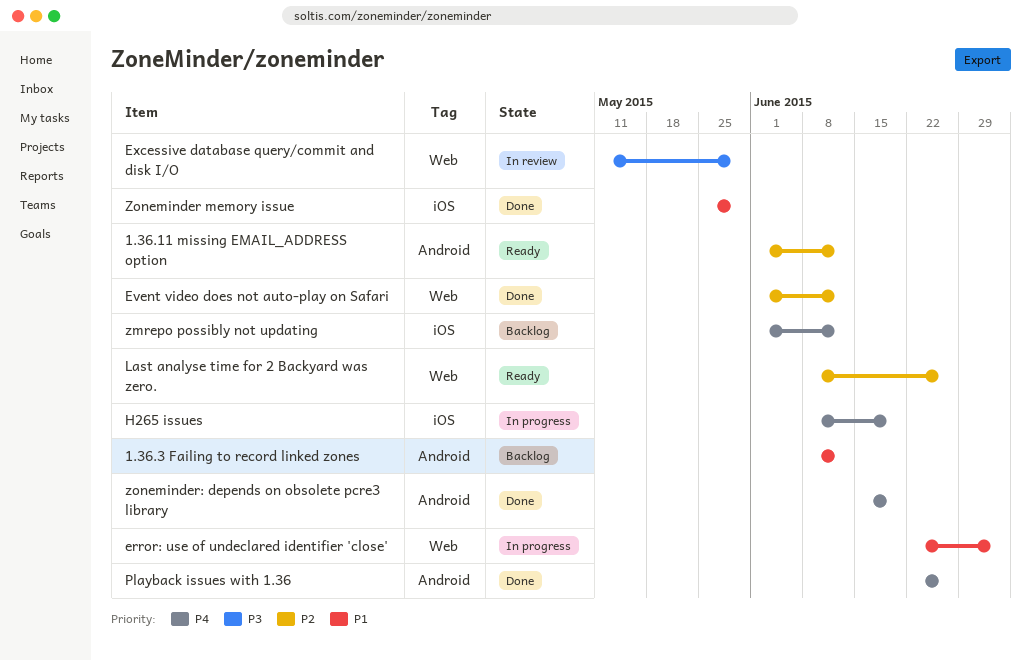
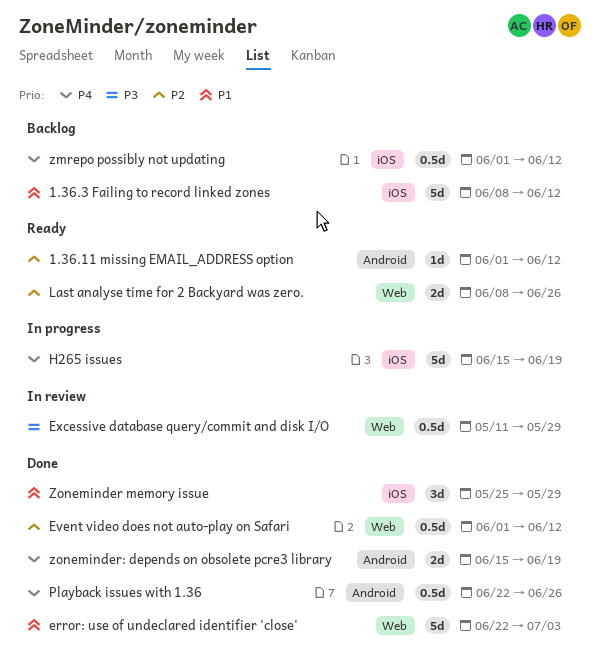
1.36.3 Failing to record linked zones, label: Android -> iOS
error: use of undeclared identifier 'close', status: In progress -> Done
H265 issues, start: Jun 8 -> Jun 15

